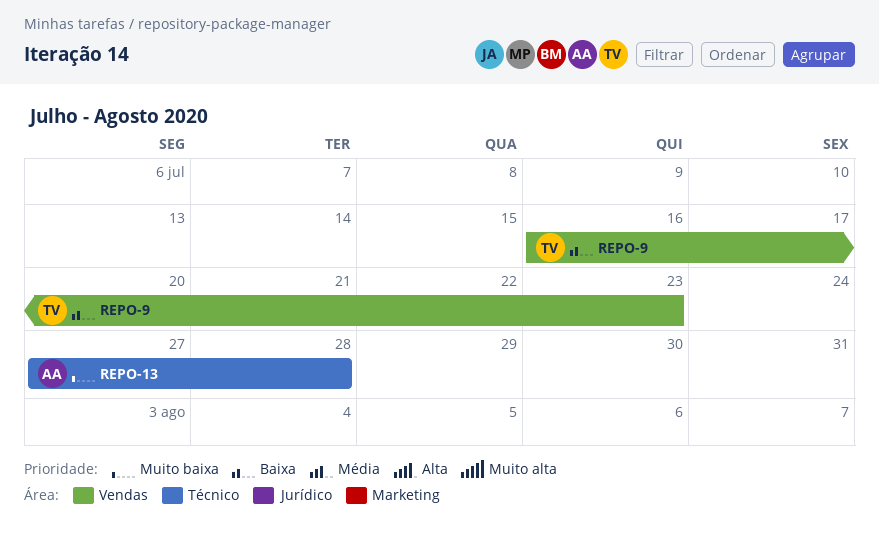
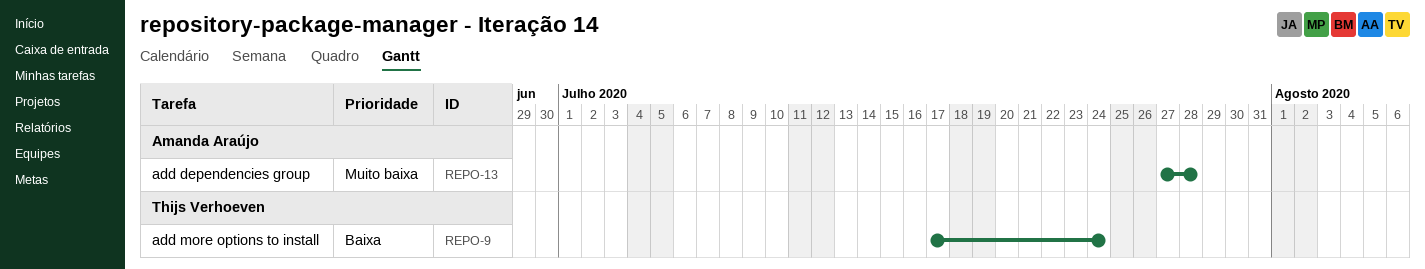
REPO-9, start: Jul 16 -> Jul 17
REPO-9, due: Jul 23 -> Jul 24

